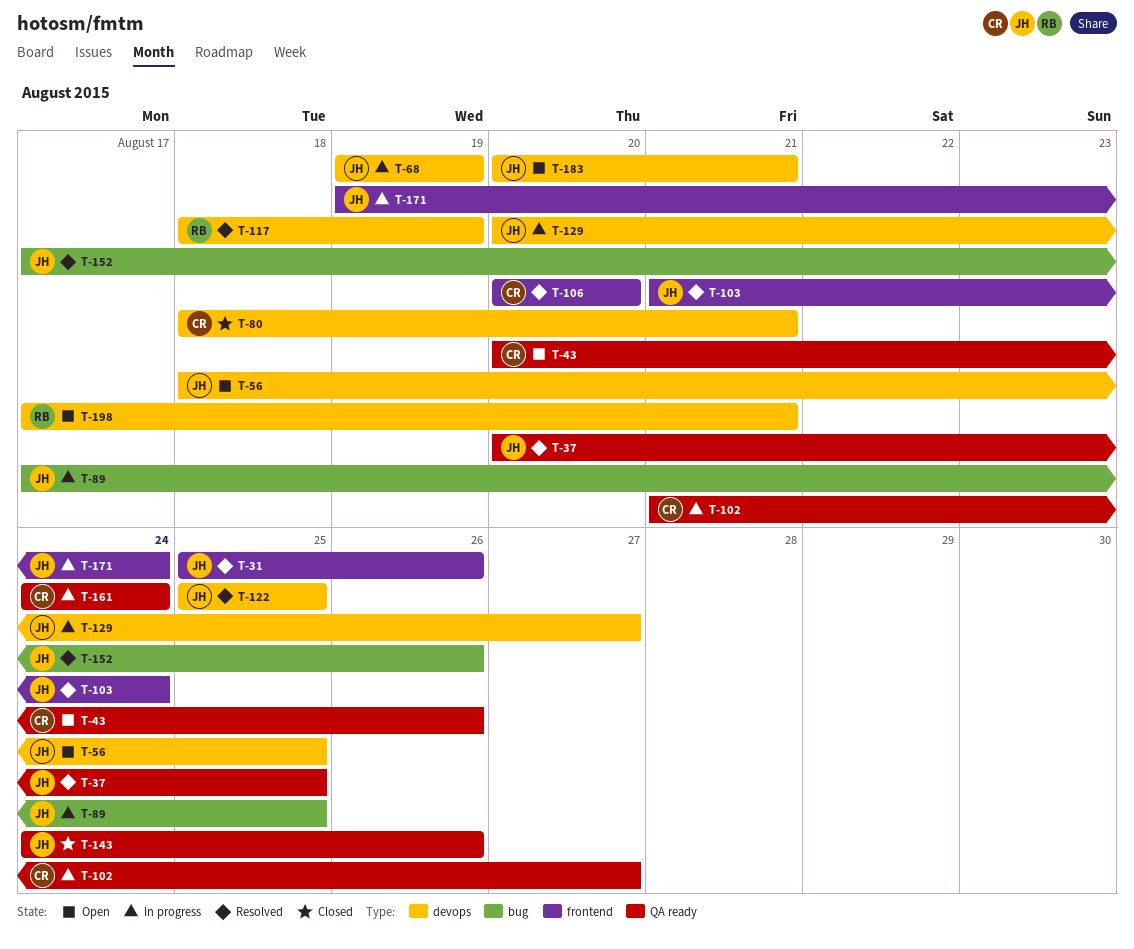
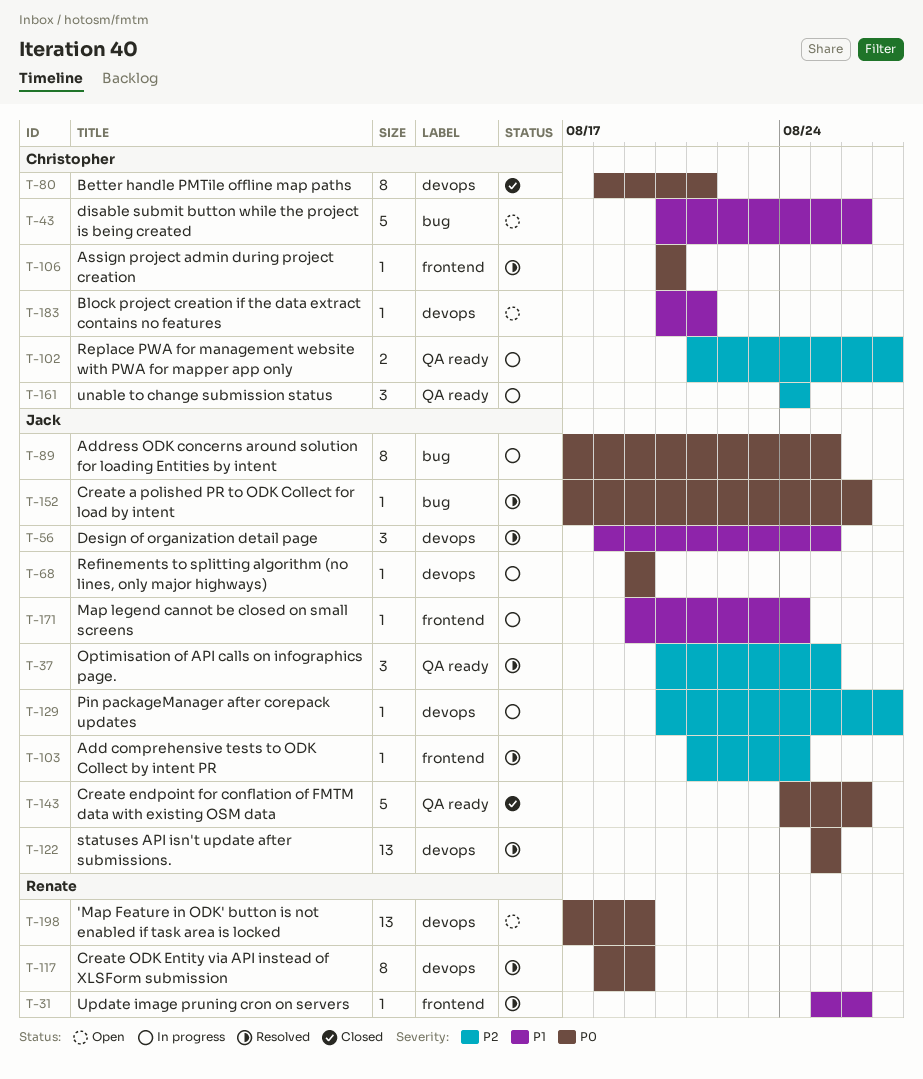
T-31, owner: Jack -> Renate
T-43, label: QA ready -> bug
T-56, status: Open -> Resolved
T-183, owner: Jack -> Christopher
T-198, due: Aug 21 -> Aug 19

